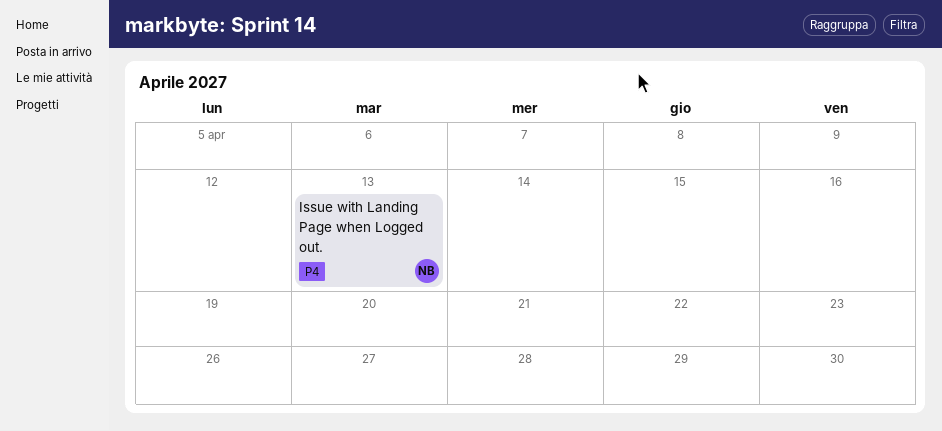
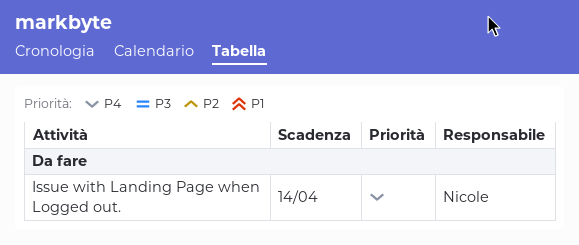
Issue with Landing Page when Logged out., due: Apr 13 -> Apr 14

